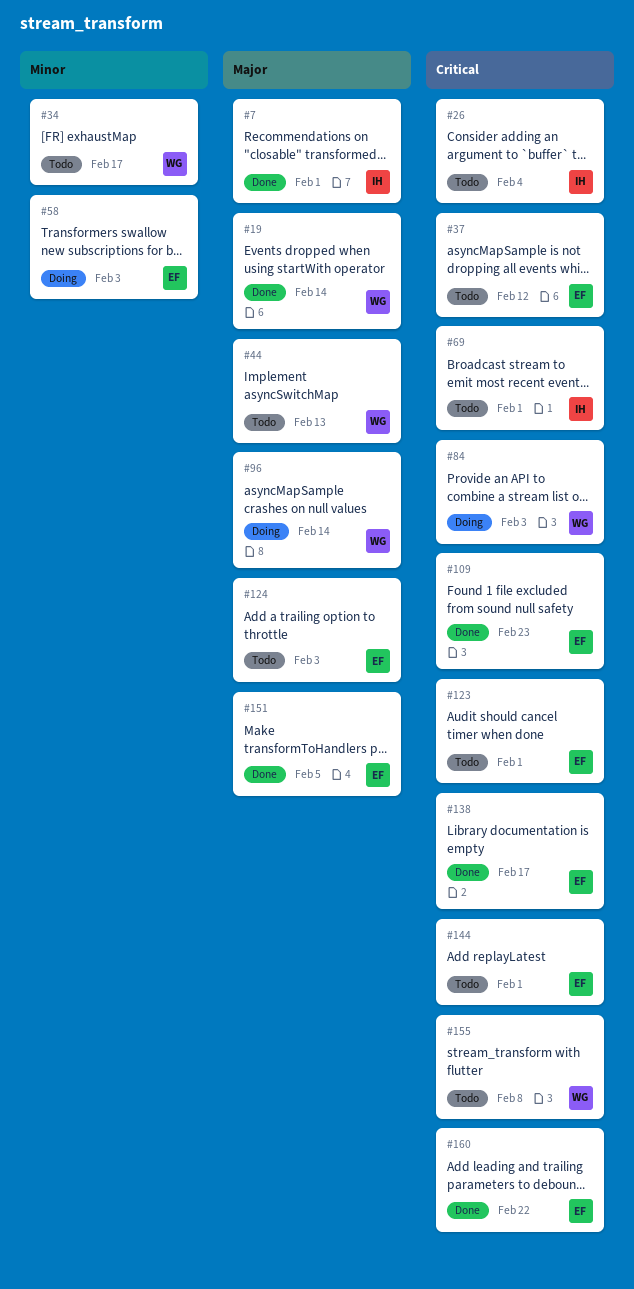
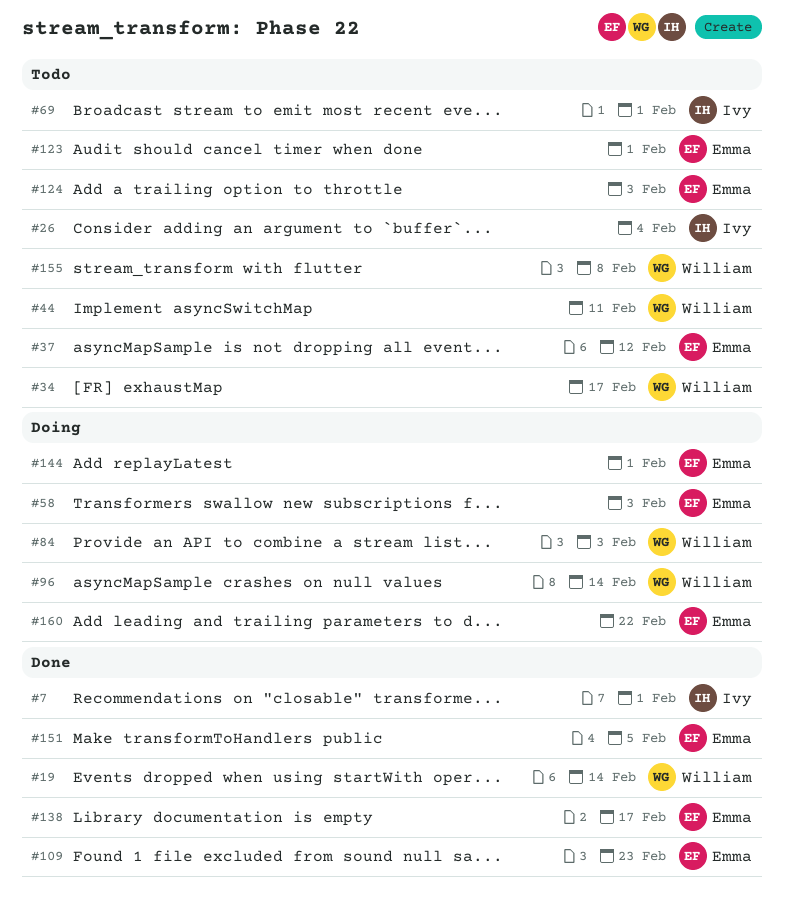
#44, due: Feb 13 -> Feb 11
#144, status: Todo -> Doing
#160, status: Done -> Doing

